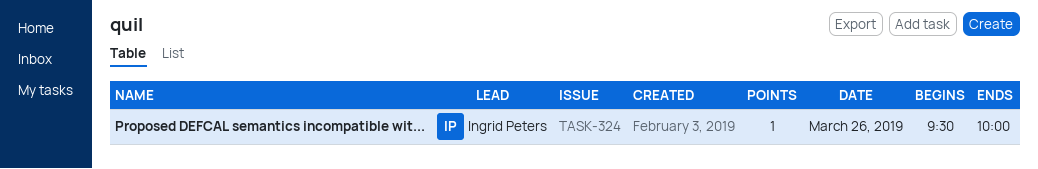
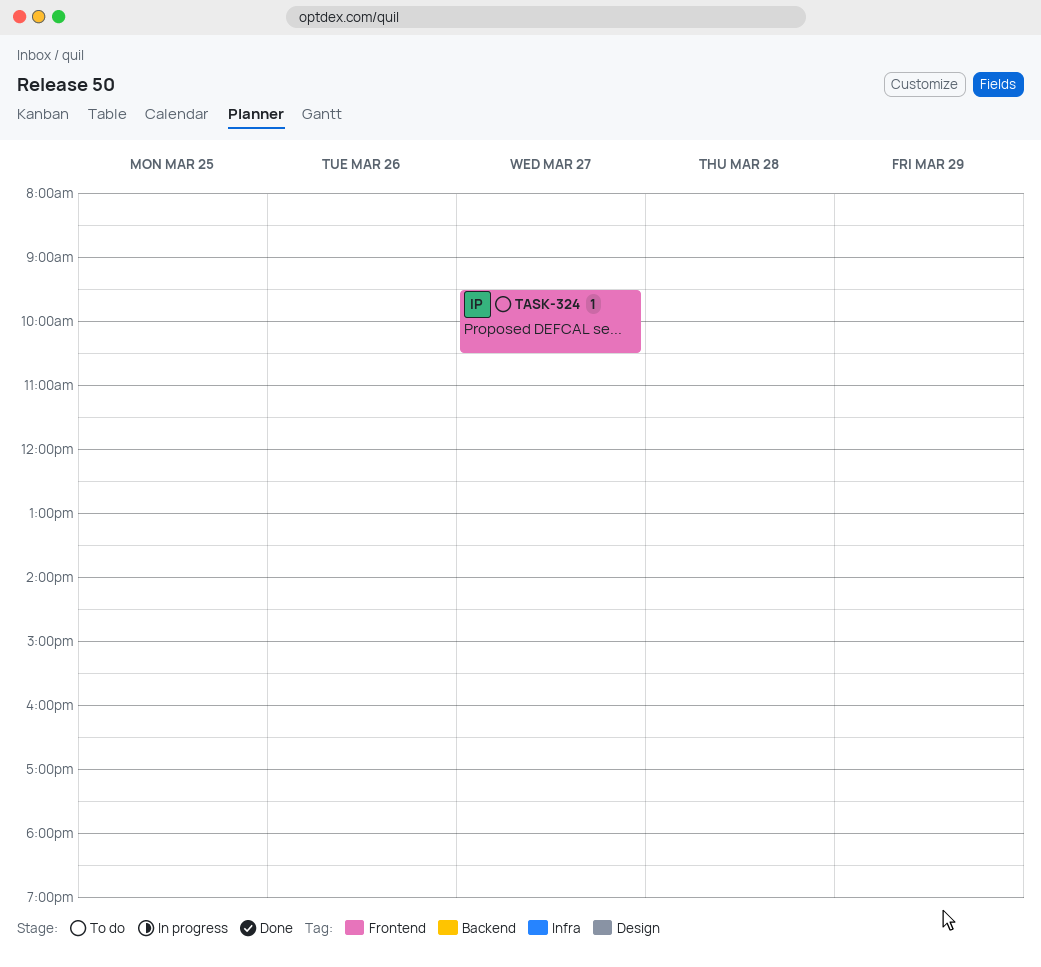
TASK-324, day: Mar 26 -> Mar 27
TASK-324, ends: 10:00 -> 10:30

